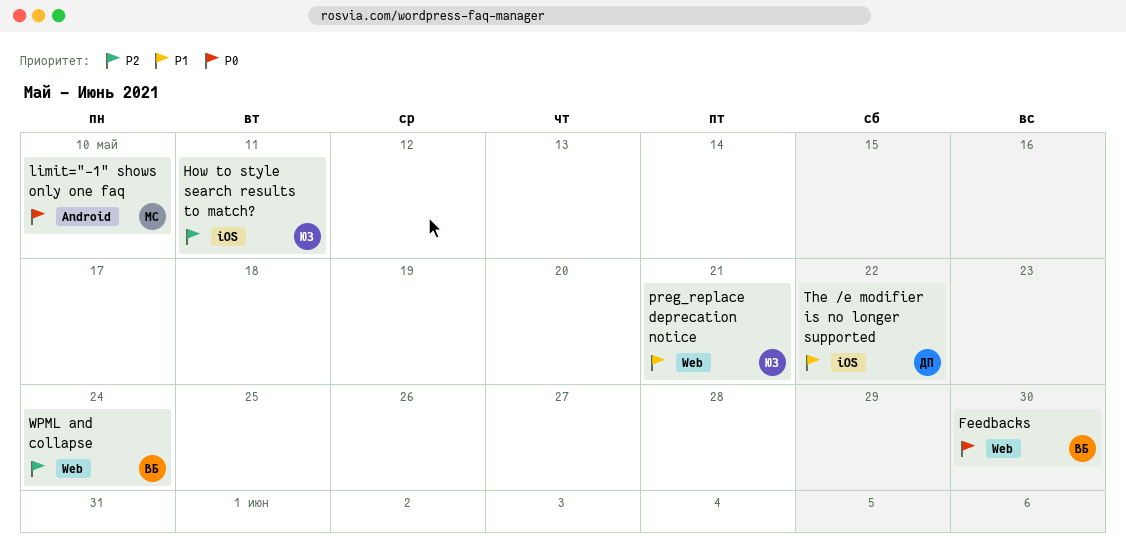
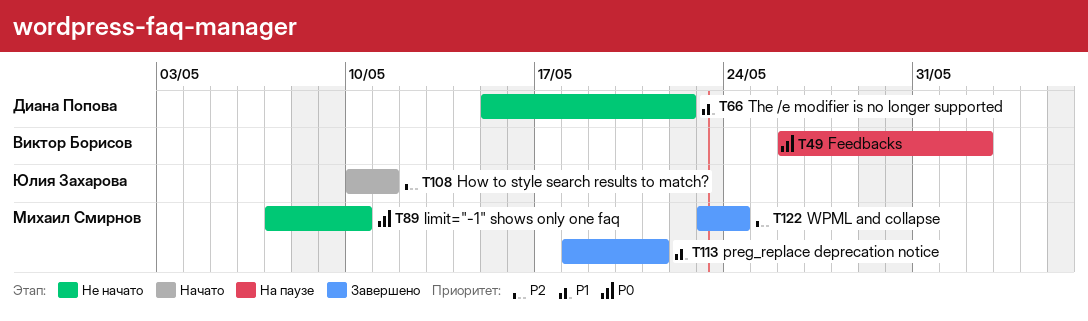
Feedbacks, due: May 30 -> Jun 2
preg_replace deprecation notice, owner: Юлия Захарова -> Михаил Смирнов
WPML and collapse, owner: Виктор Борисов -> Михаил Смирнов

